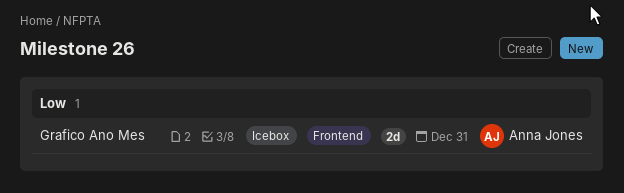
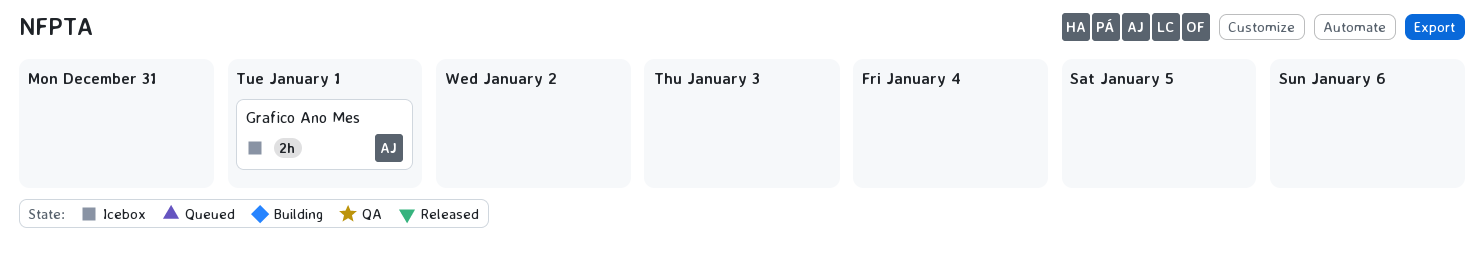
Grafico Ano Mes, estimate: 2d -> 2h
Grafico Ano Mes, due: Dec 31 -> Jan 1

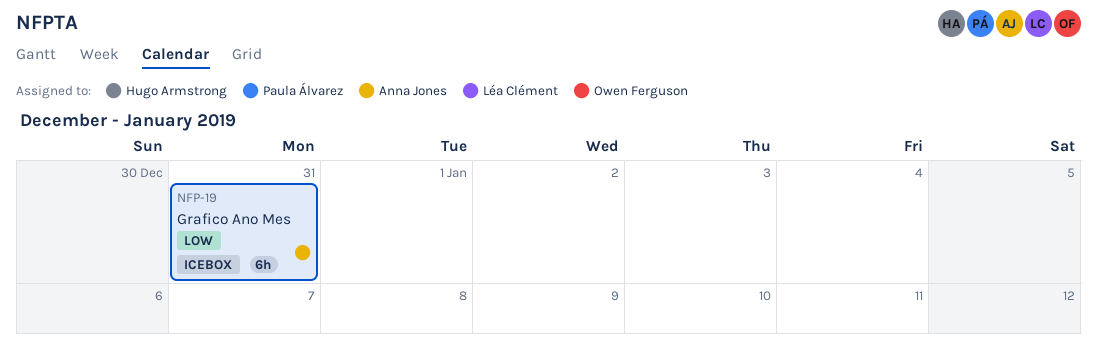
Grafico Ano Mes, estimate: 2h -> 6h
Grafico Ano Mes, due: Jan 1 -> Dec 31

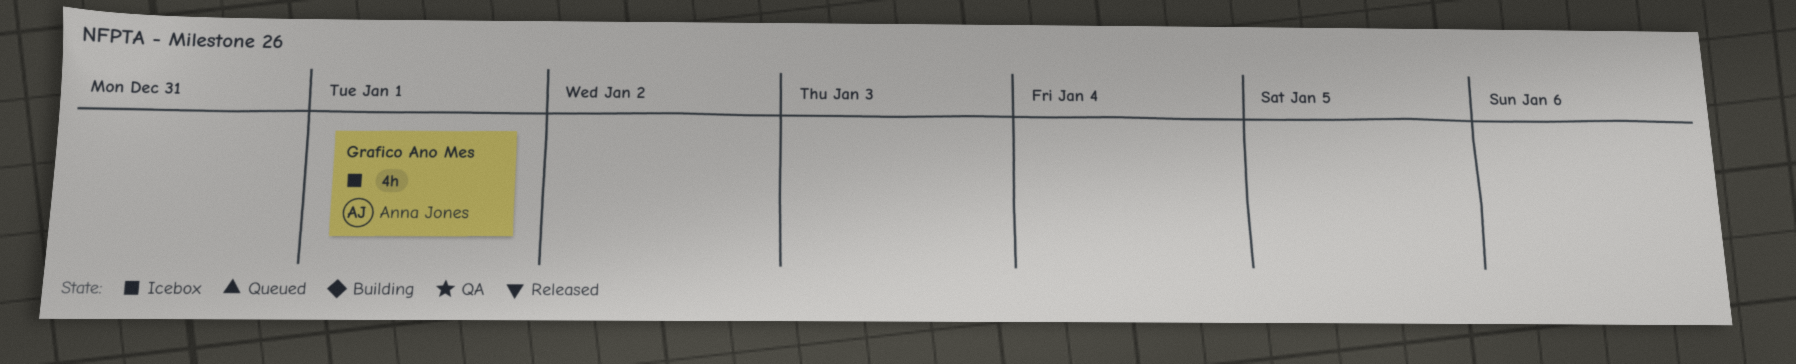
Grafico Ano Mes, estimate: 6h -> 4h
Grafico Ano Mes, due: Dec 31 -> Jan 1

